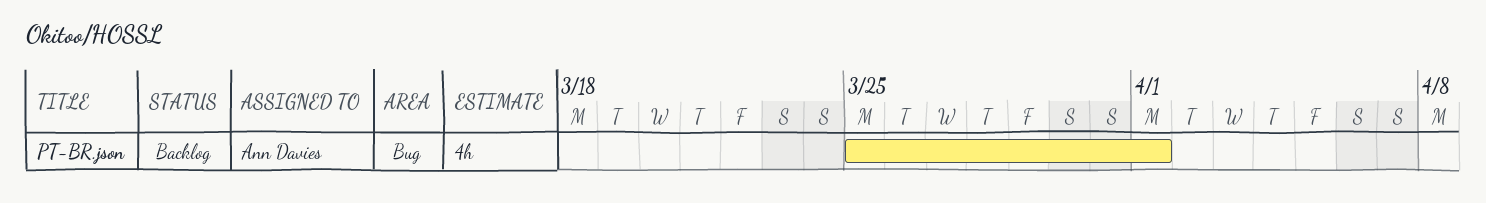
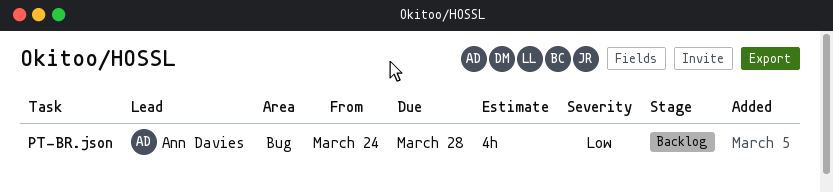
PT-BR.json, start: Mar 25 -> Mar 24
PT-BR.json, due: Apr 1 -> Mar 28

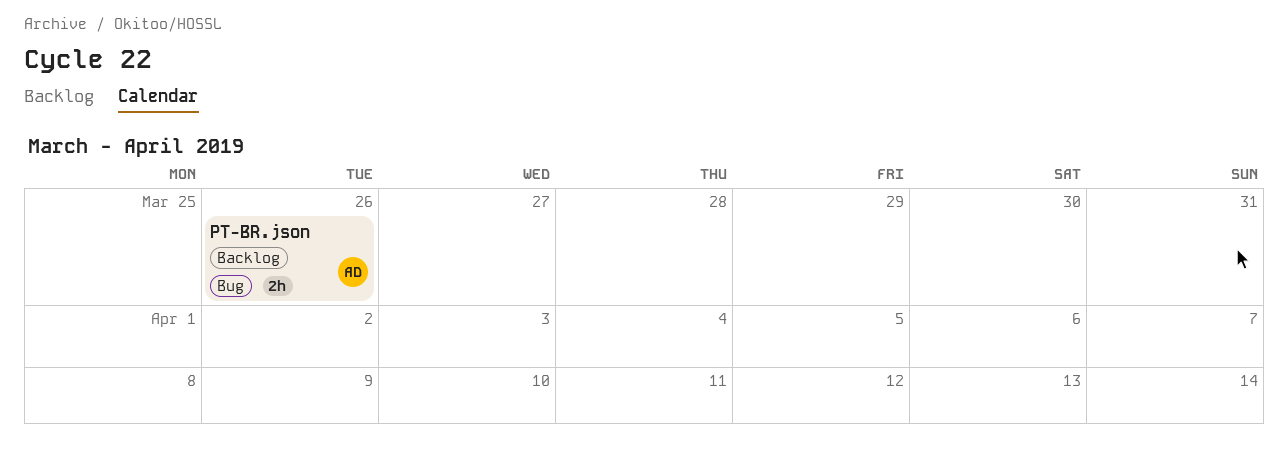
PT-BR.json, estimate: 4h -> 2h
PT-BR.json, due: Mar 28 -> Mar 26

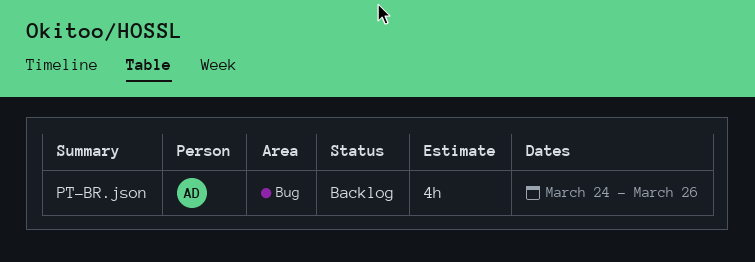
PT-BR.json, estimate: 2h -> 4h

